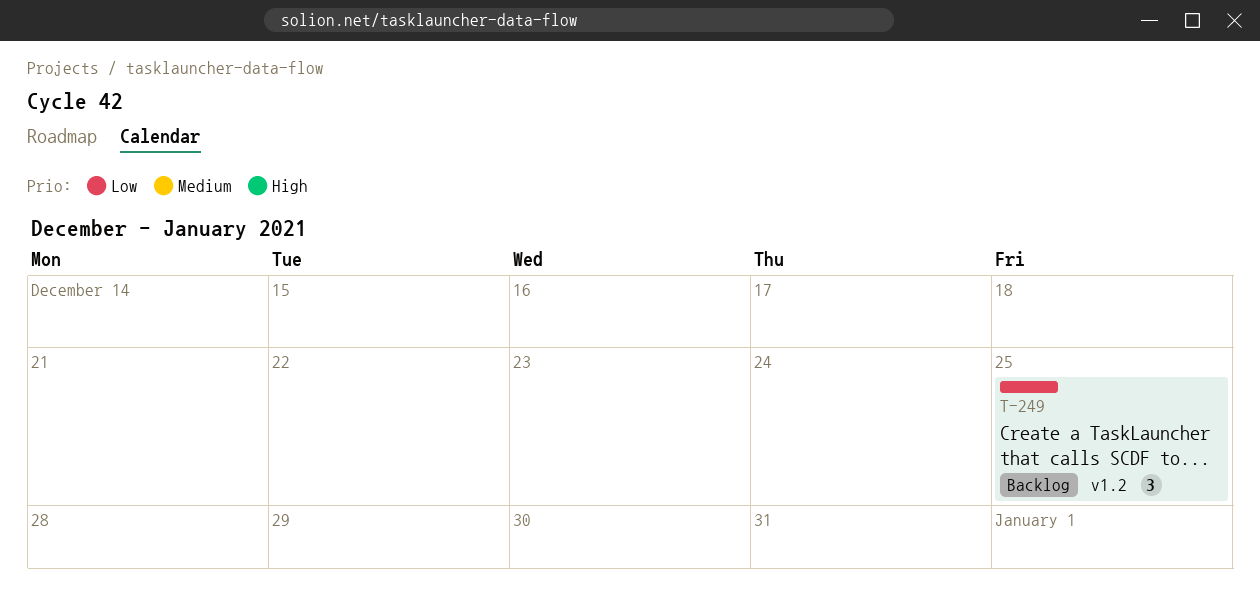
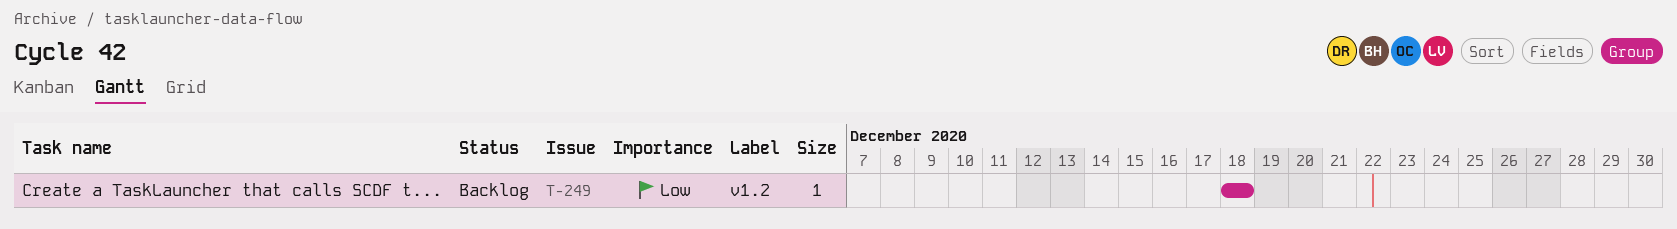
T-249, estimate: 3 -> 1
T-249, due: Dec 25 -> Dec 18

